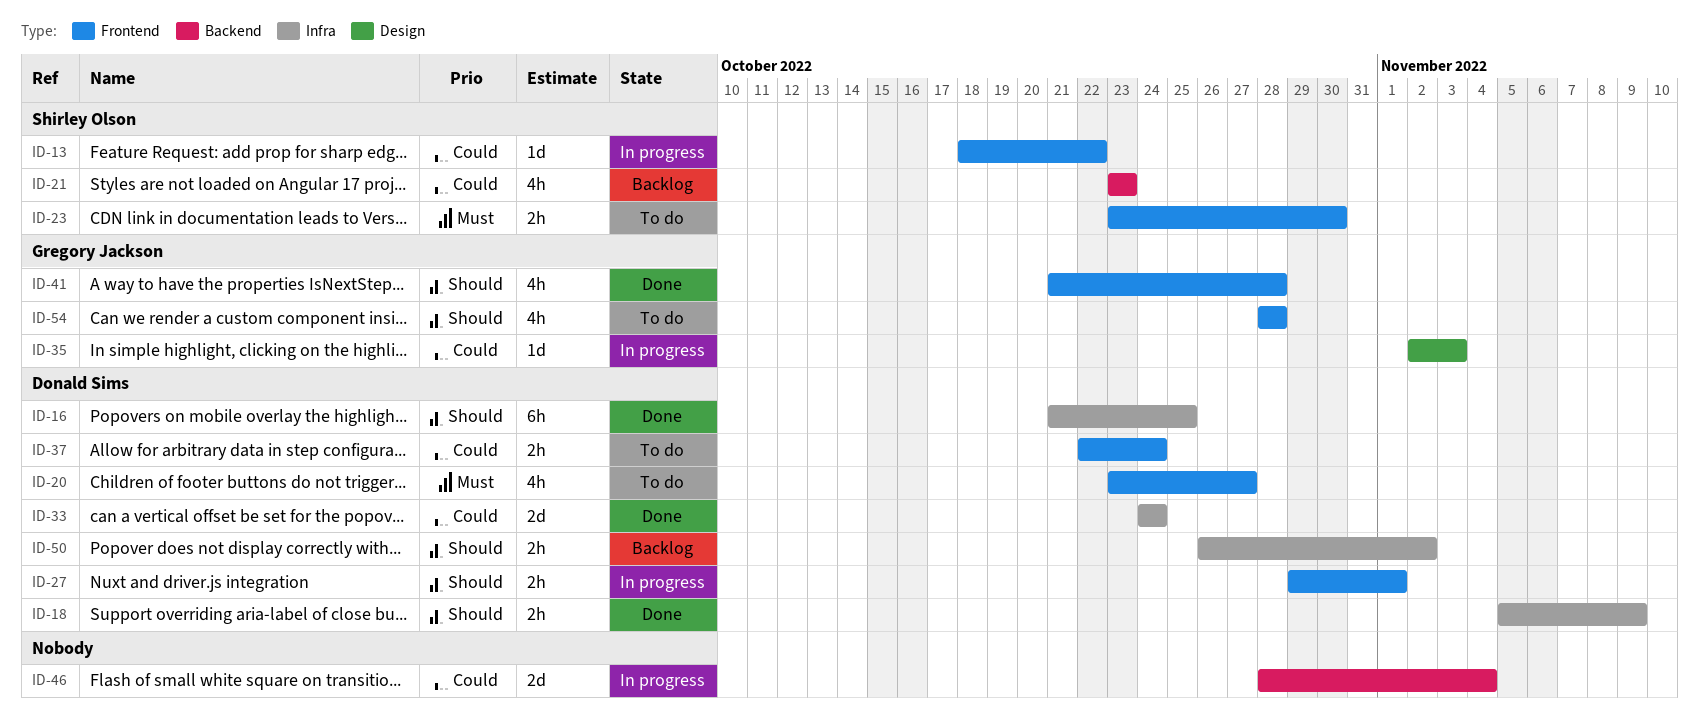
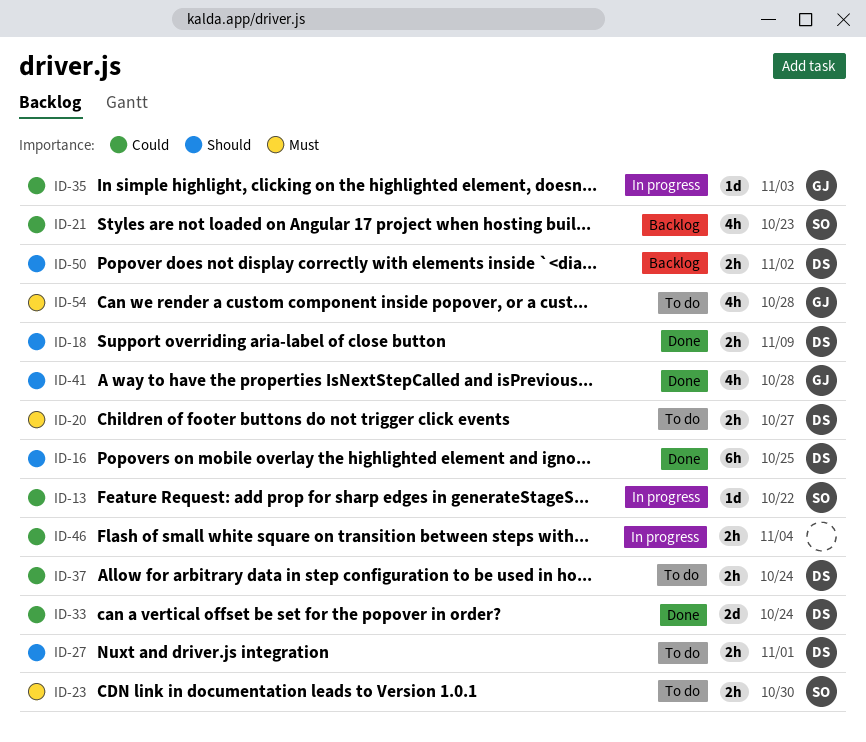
ID-20, estimate: 4h -> 2h
ID-27, status: In progress -> To do
ID-46, estimate: 2d -> 2h
ID-54, priority: Should -> Must

